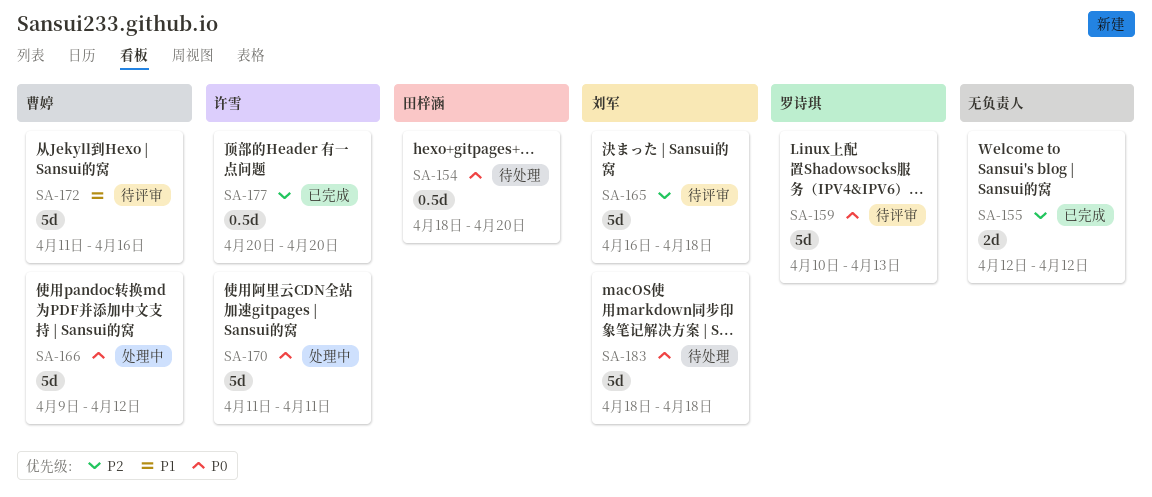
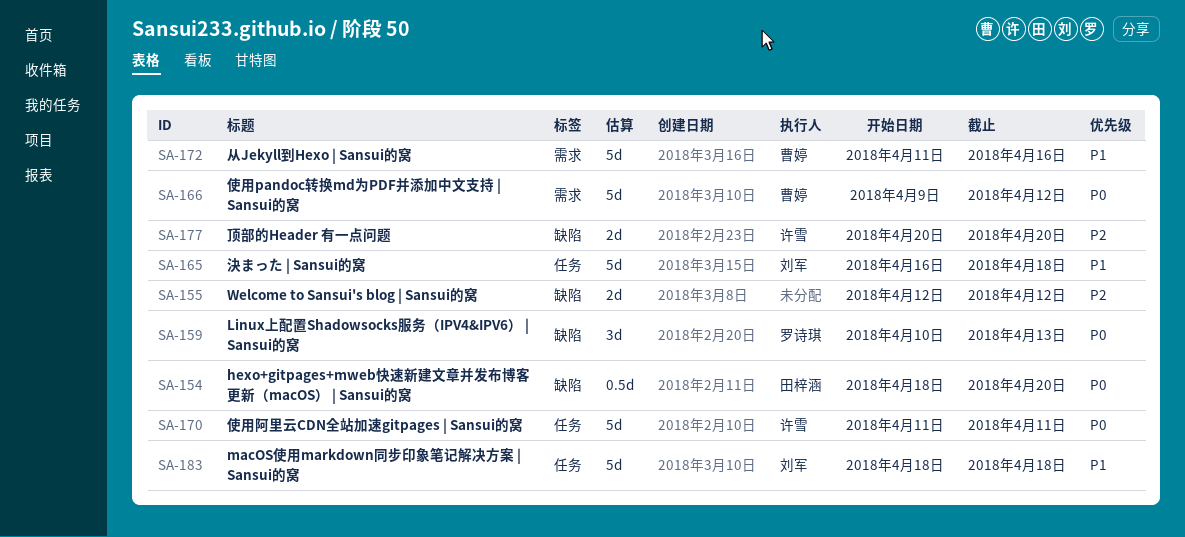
SA-159, estimate: 5d -> 3d
SA-165, priority: P2 -> P1
SA-177, estimate: 0.5d -> 2d
SA-183, priority: P0 -> P1

